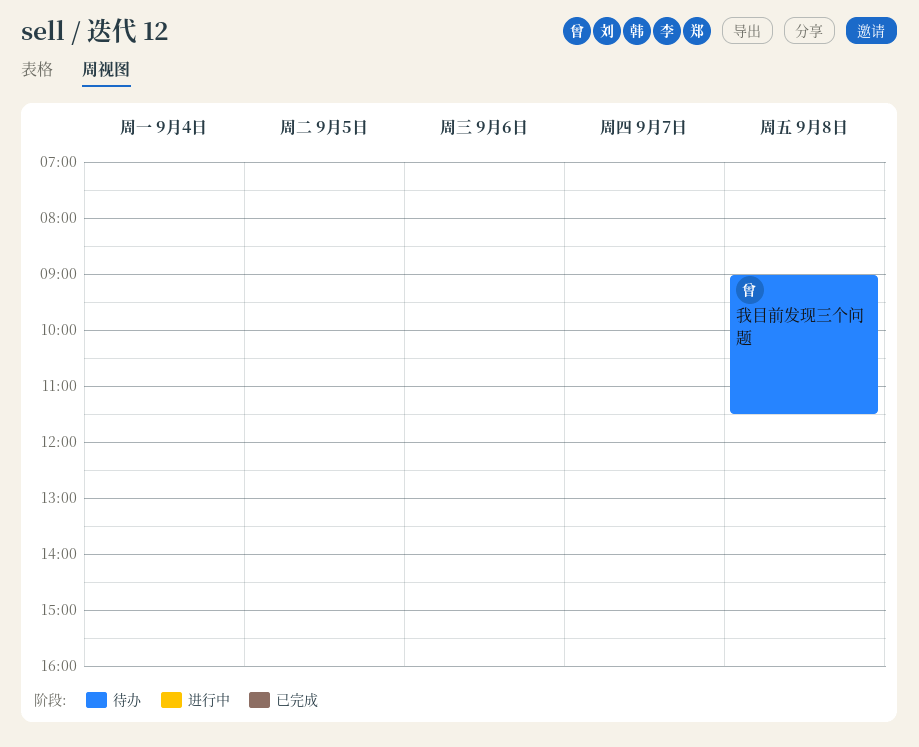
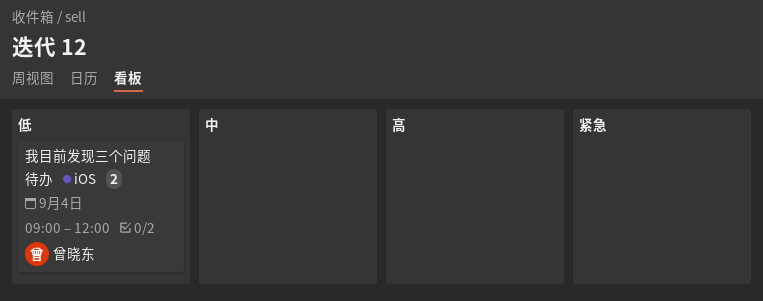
我目前发现三个问题, day: Sep 8 -> Sep 4
我目前发现三个问题, ends: 11:30 -> 12:00

